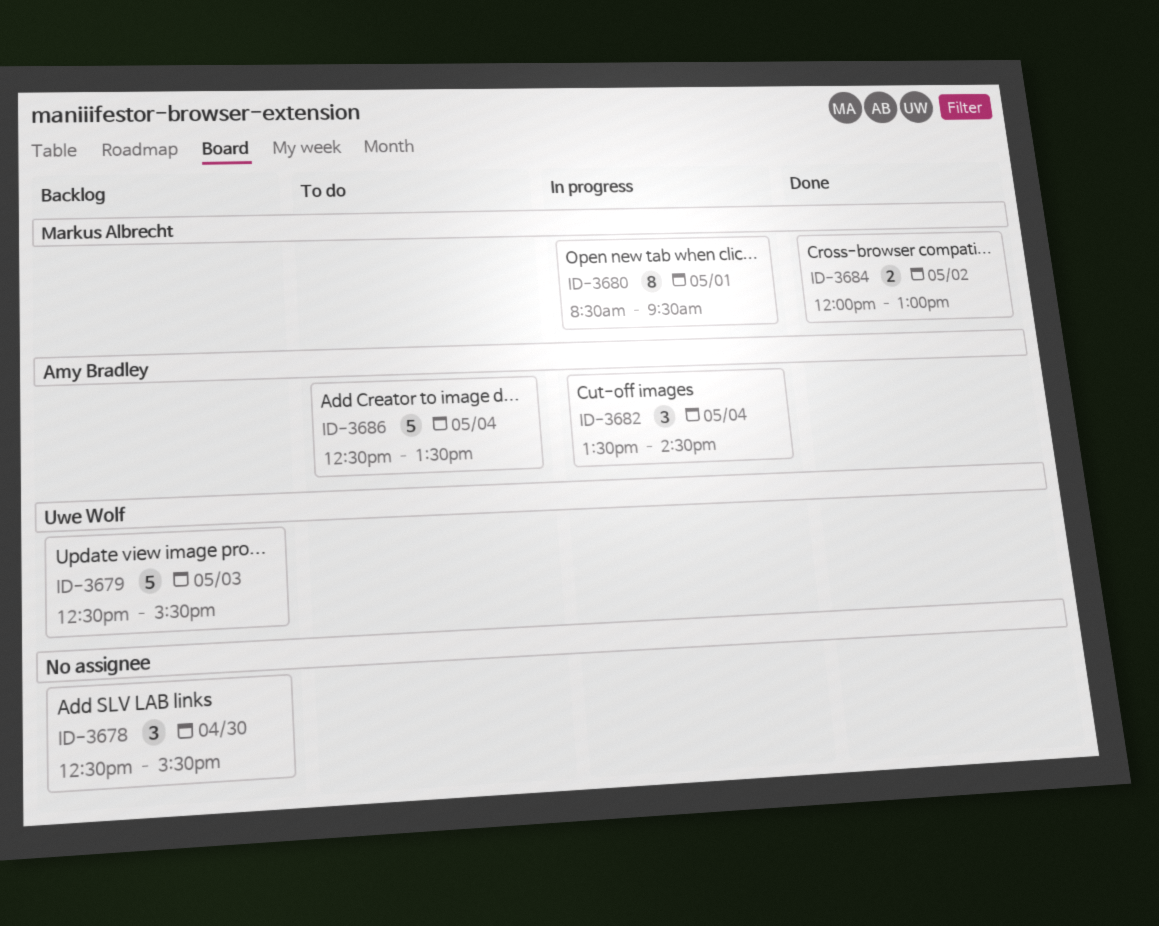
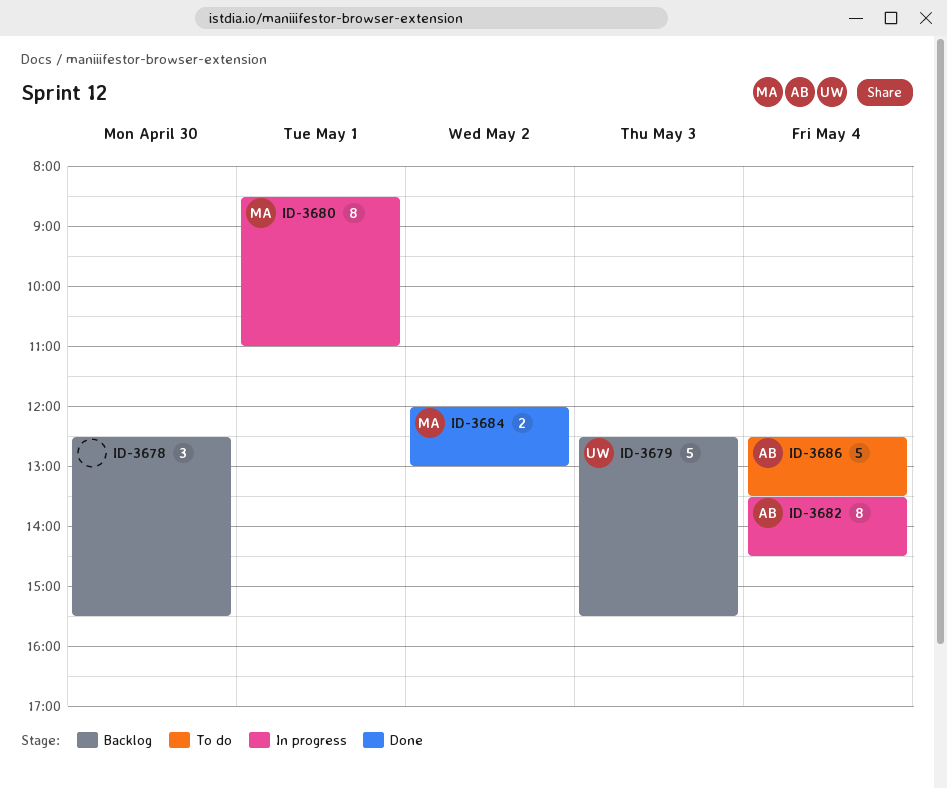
ID-3680, ends: 09:30 -> 11:00
ID-3682, estimate: 3 -> 8

